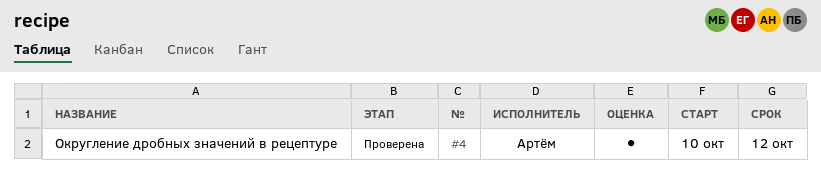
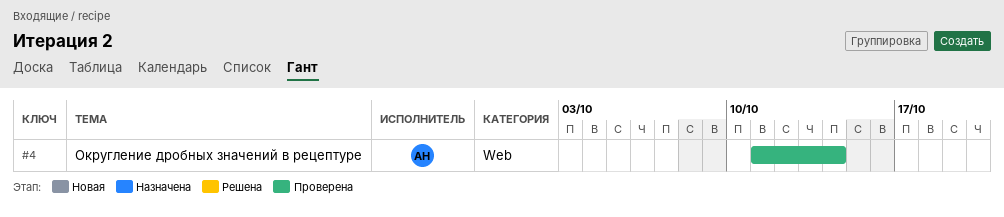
#4, start: Oct 10 -> Oct 11
#4, due: Oct 12 -> Oct 14

